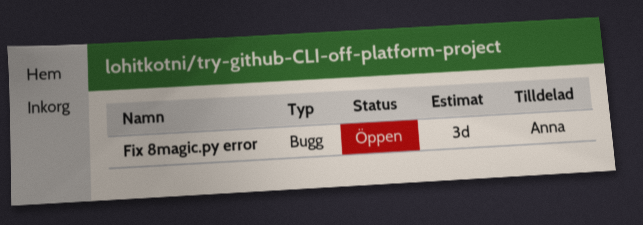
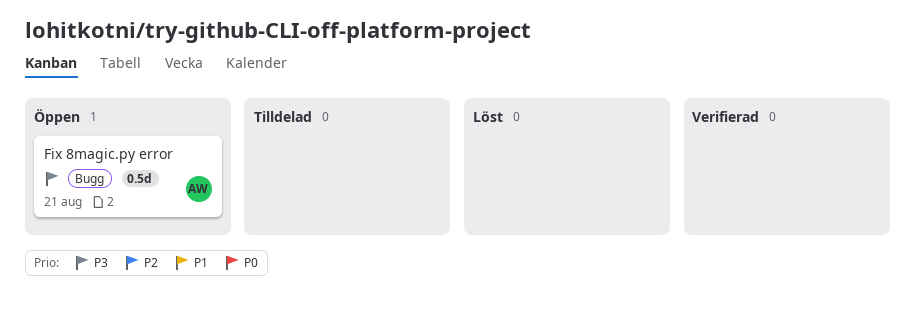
Fix 8magic.py error, estimate: 3d -> 0.5d

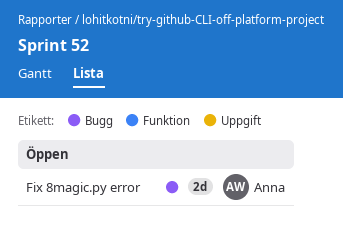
Fix 8magic.py error, estimate: 0.5d -> 2d

